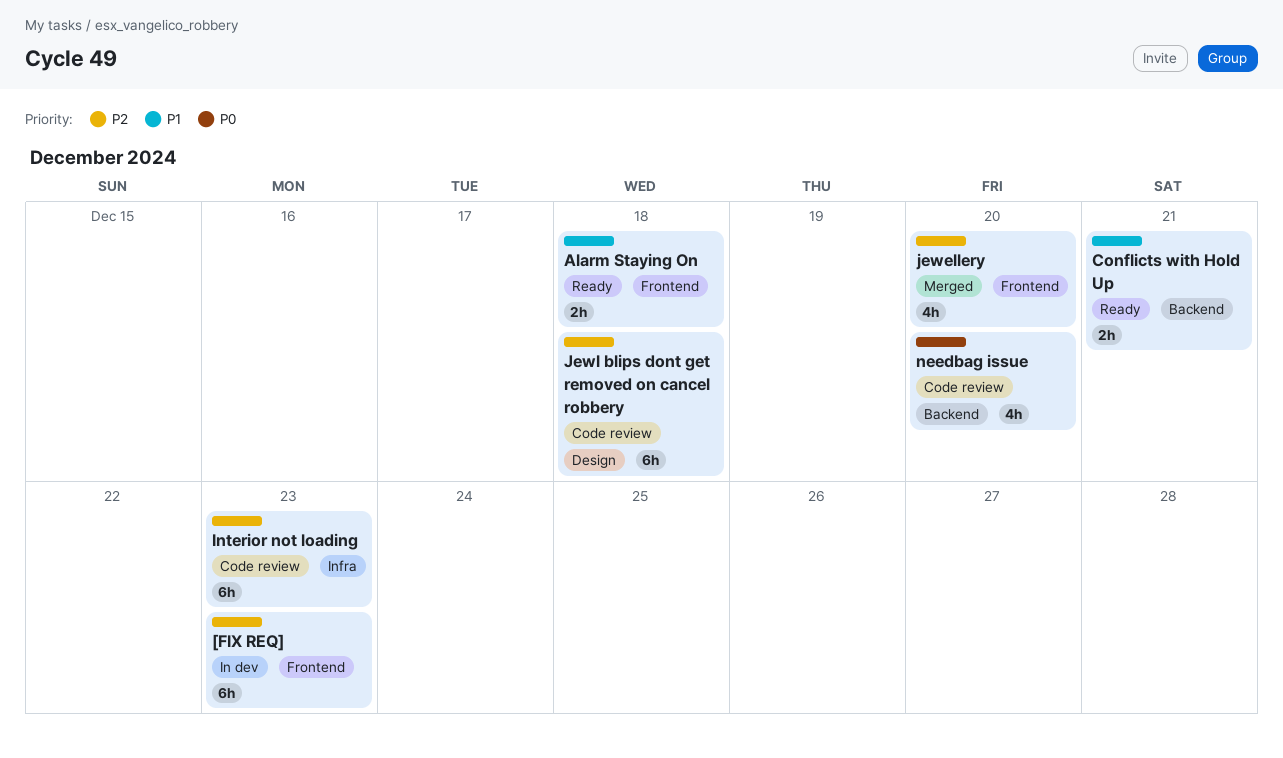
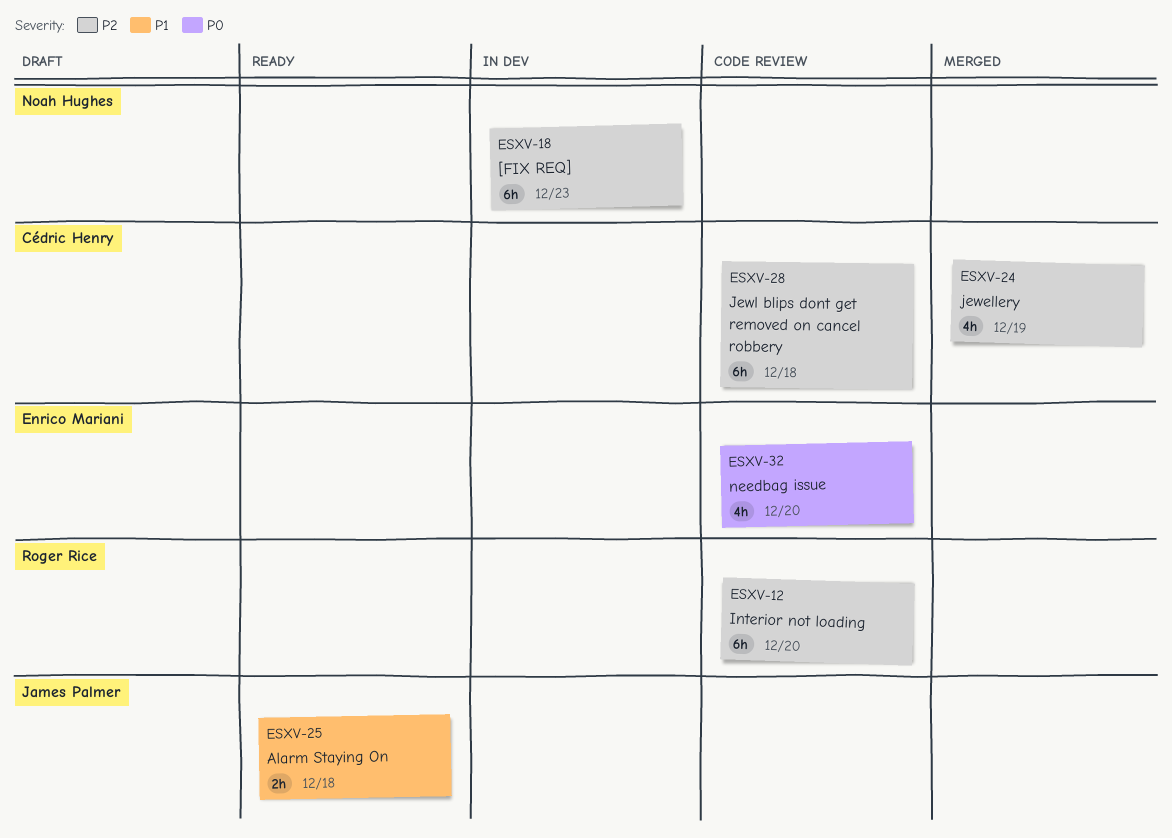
Conflicts with Hold Up: present -> none
Interior not loading, due: Dec 23 -> Dec 20
jewellery, due: Dec 20 -> Dec 19

